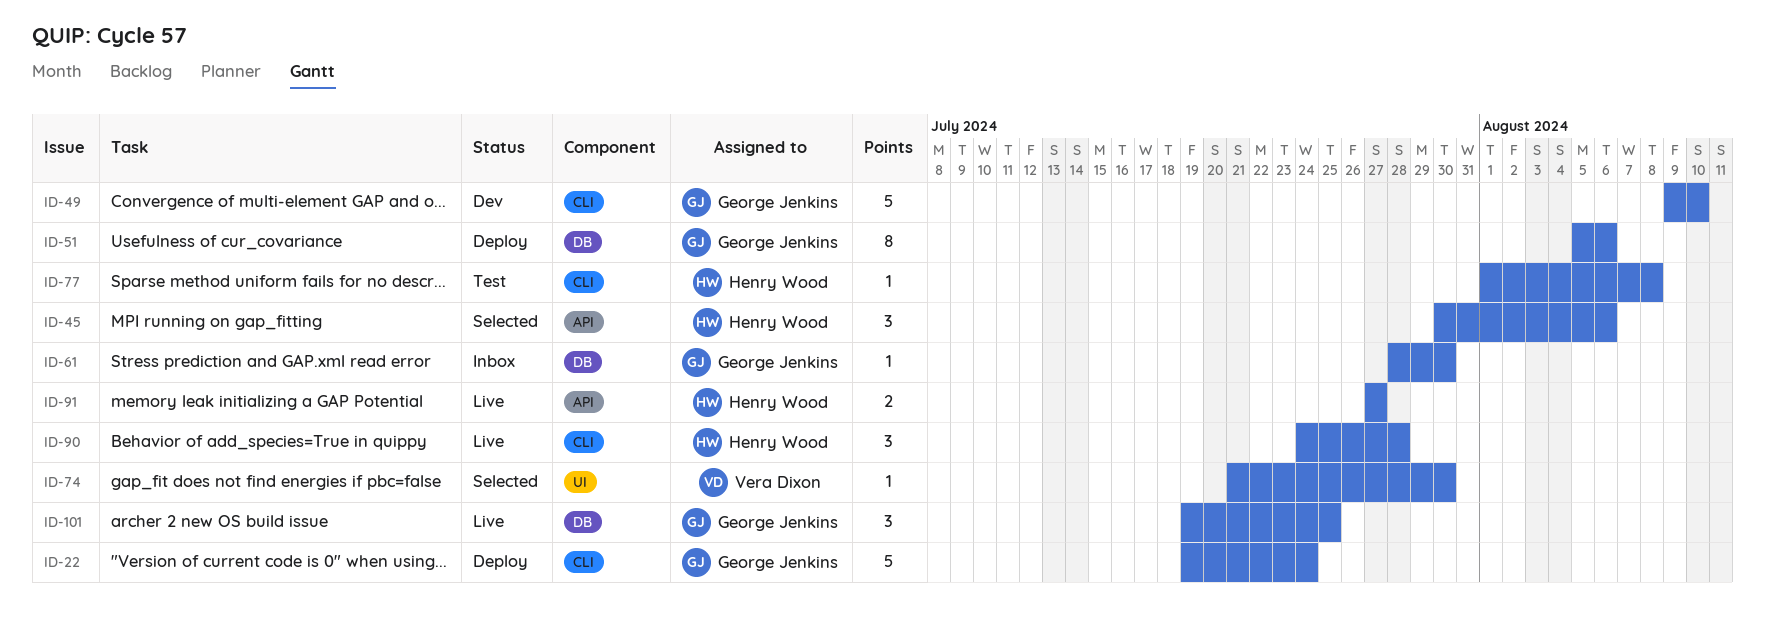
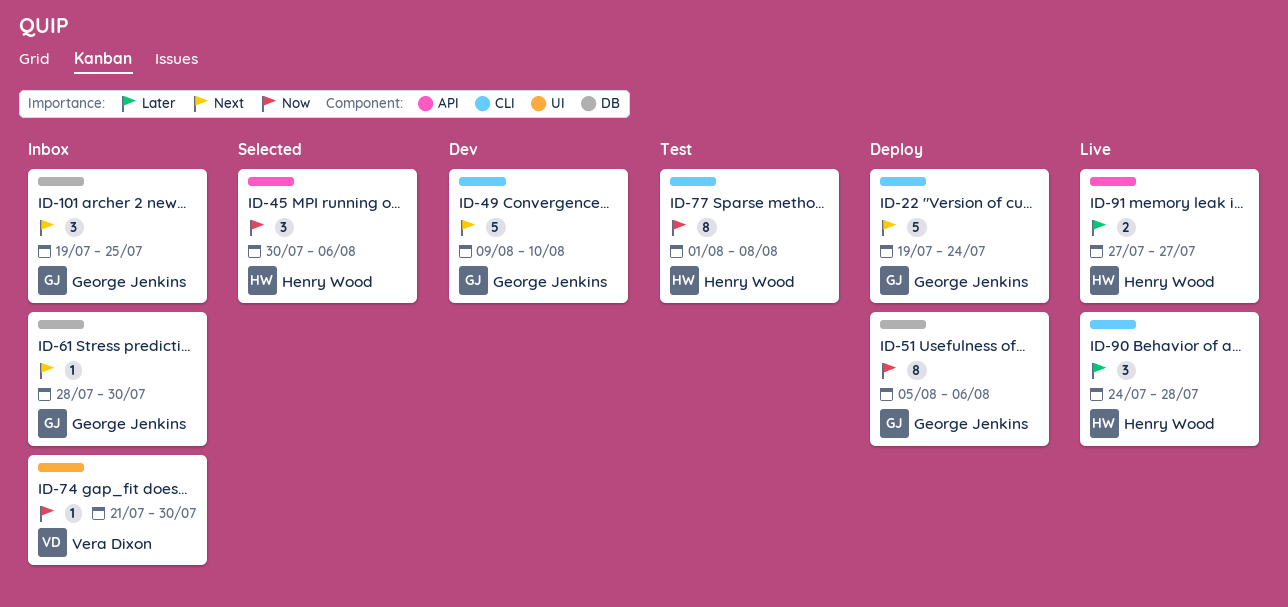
ID-74, status: Selected -> Inbox
ID-77, estimate: 1 -> 8
ID-101, status: Live -> Inbox

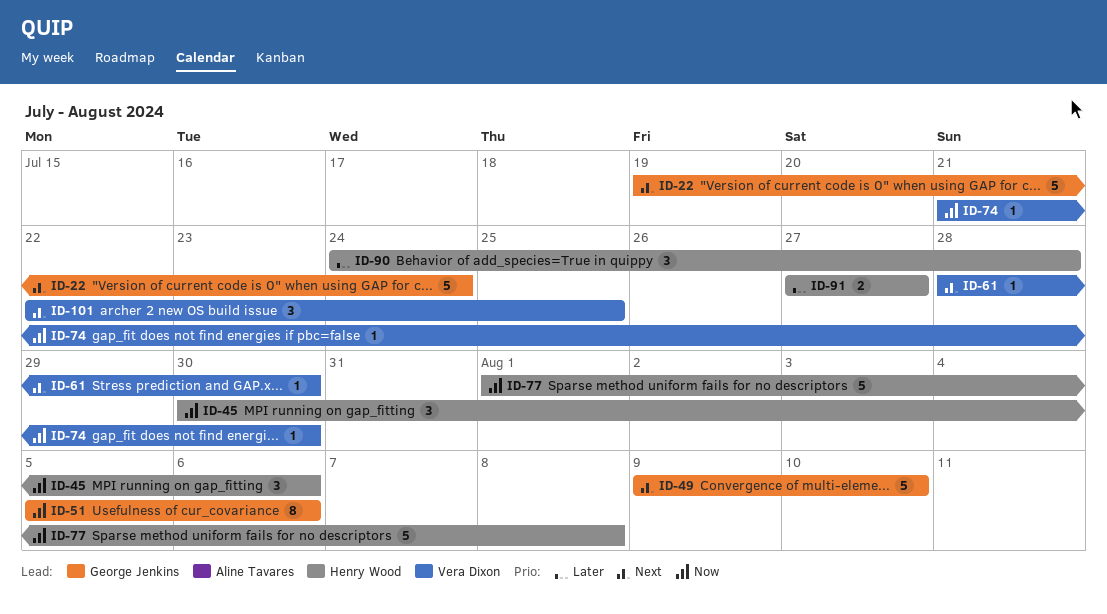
ID-61, owner: George Jenkins -> Vera Dixon
ID-77, estimate: 8 -> 5
ID-101, owner: George Jenkins -> Vera Dixon
ID-101, start: Jul 19 -> Jul 22

